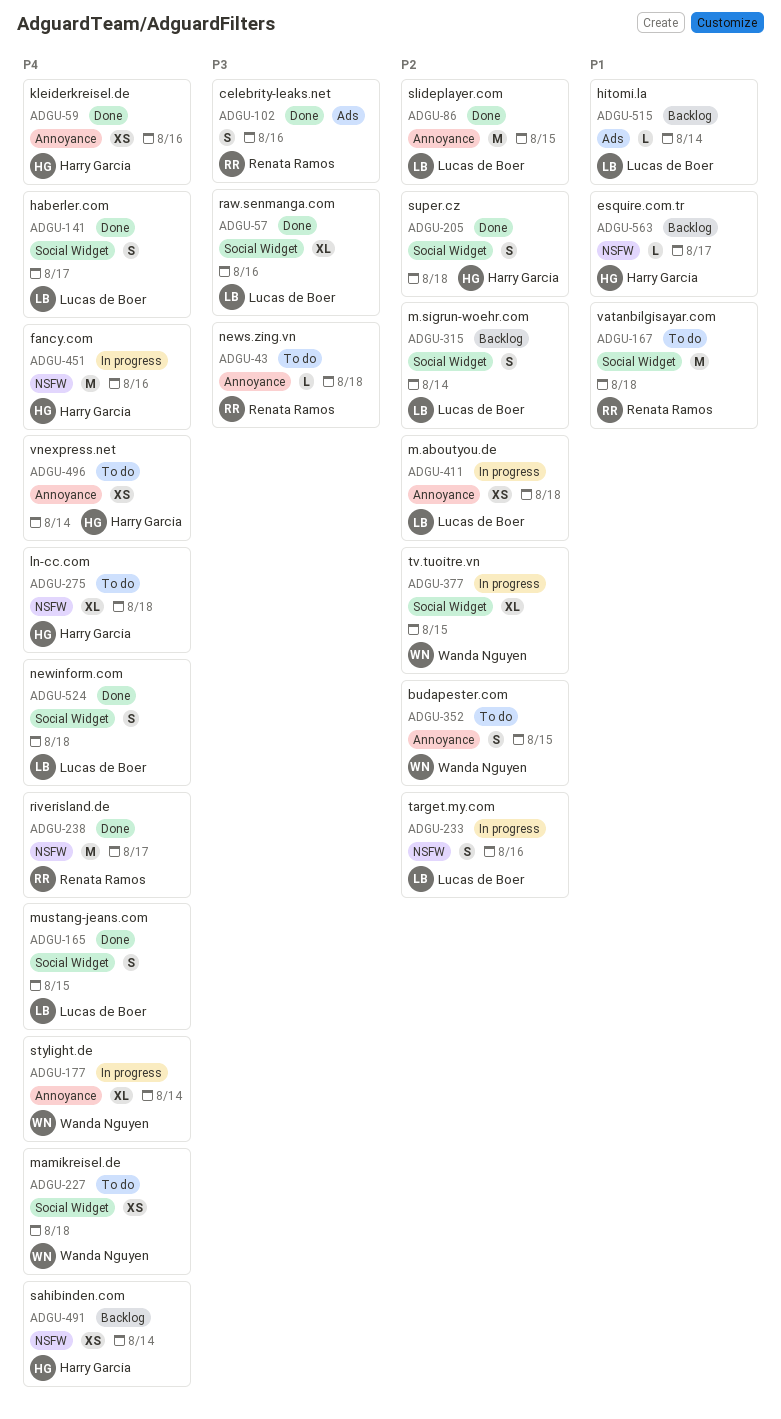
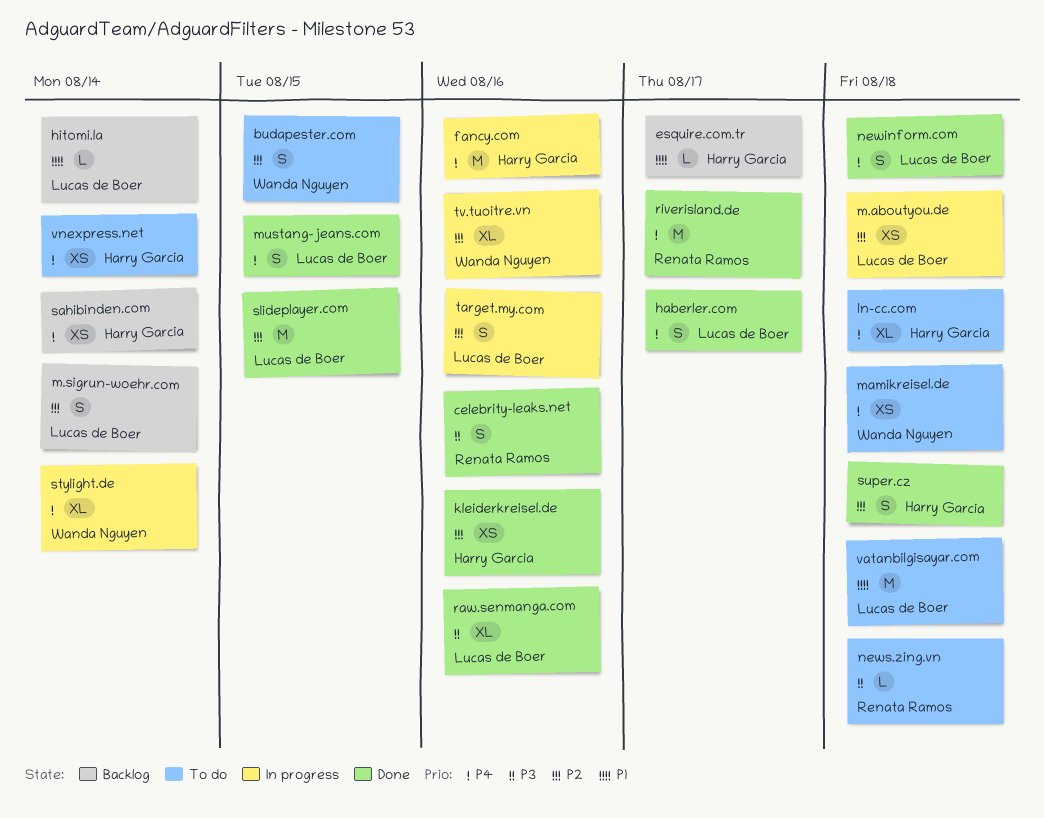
kleiderkreisel.de, priority: P4 -> P2
tv.tuoitre.vn, due: Aug 15 -> Aug 16
vatanbilgisayar.com, owner: Renata Ramos -> Lucas de Boer

